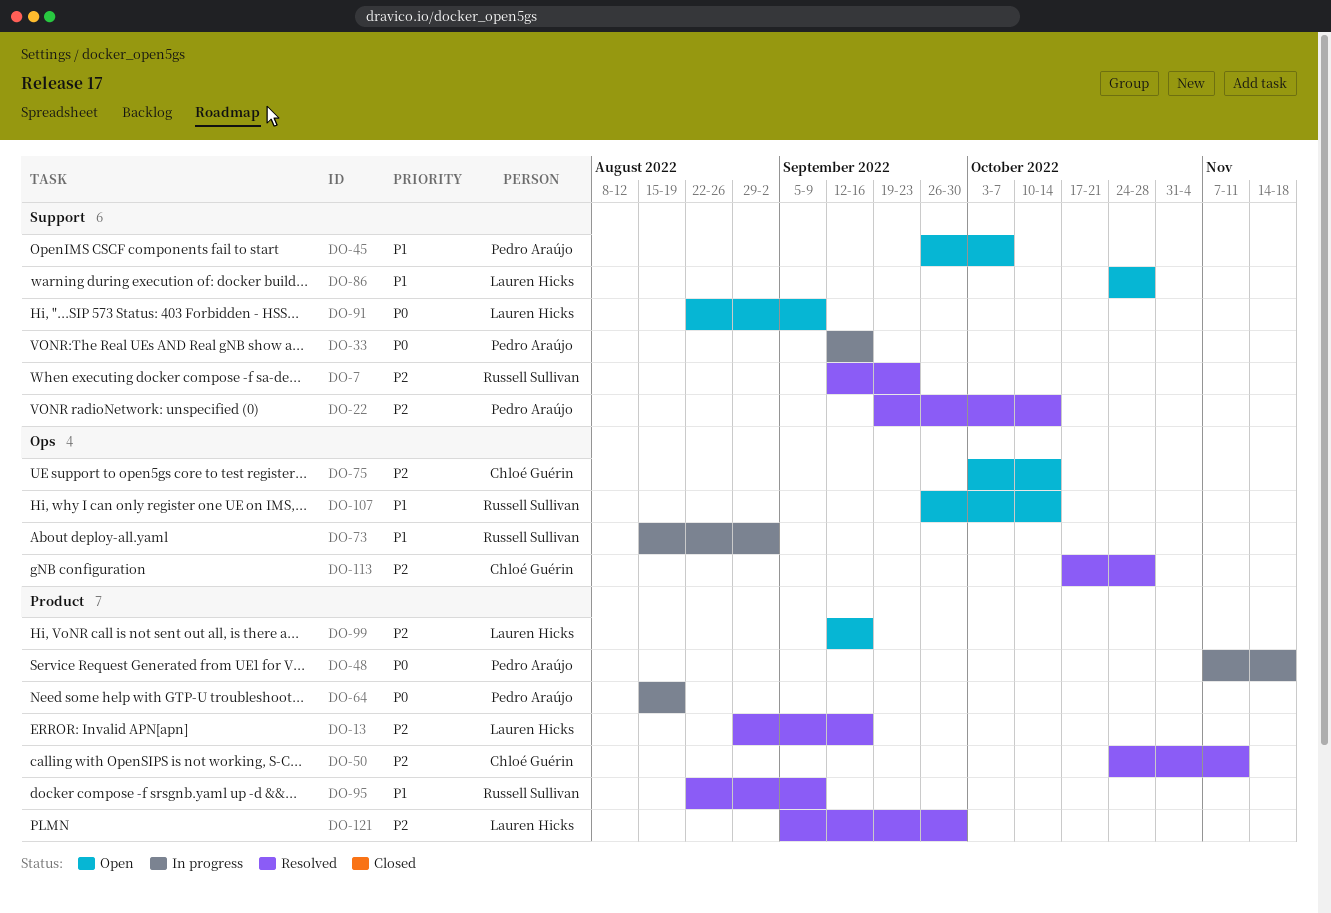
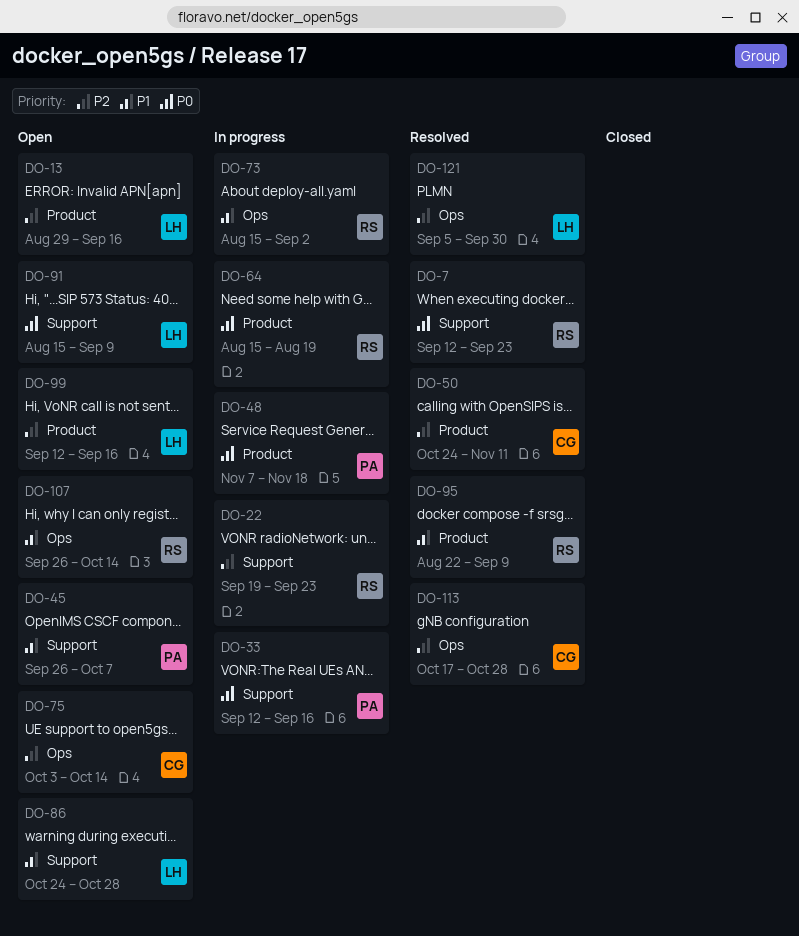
DO-7, priority: P2 -> P0
DO-13, status: Resolved -> Open
DO-22, status: Resolved -> In progress
DO-22, owner: Pedro Araújo -> Russell Sullivan
DO-22, due: Oct 14 -> Sep 23
DO-64, owner: Pedro Araújo -> Russell Sullivan
DO-91, start: Aug 22 -> Aug 15
DO-121, label: Product -> Ops

